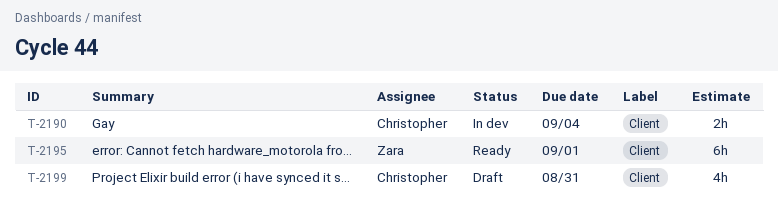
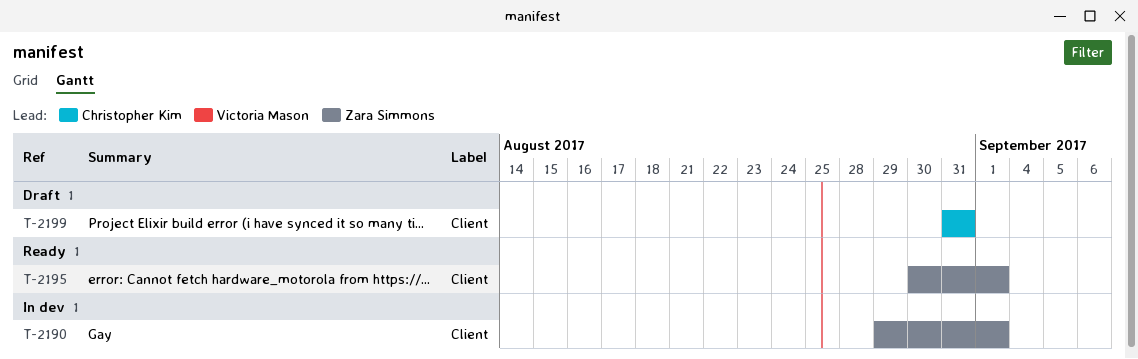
T-2190, owner: Christopher Kim -> Zara Simmons
T-2190, due: Sep 4 -> Sep 1

